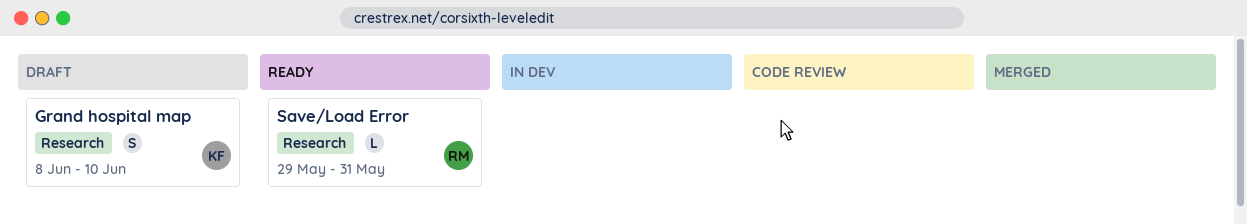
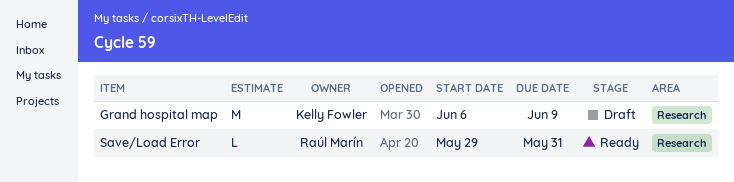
Grand hospital map, estimate: S -> M
Grand hospital map, start: Jun 8 -> Jun 6
Grand hospital map, due: Jun 10 -> Jun 9

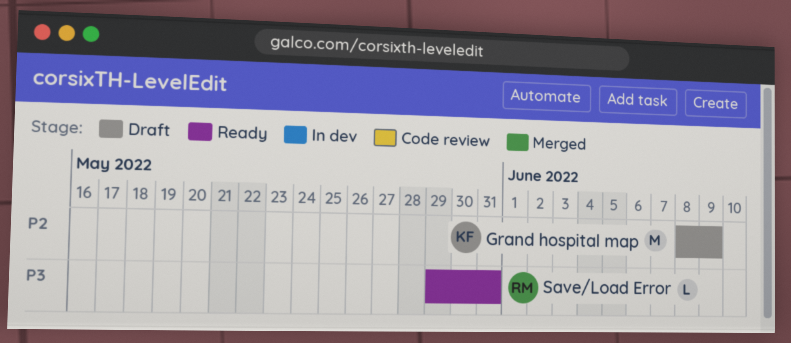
Grand hospital map, start: Jun 6 -> Jun 8

